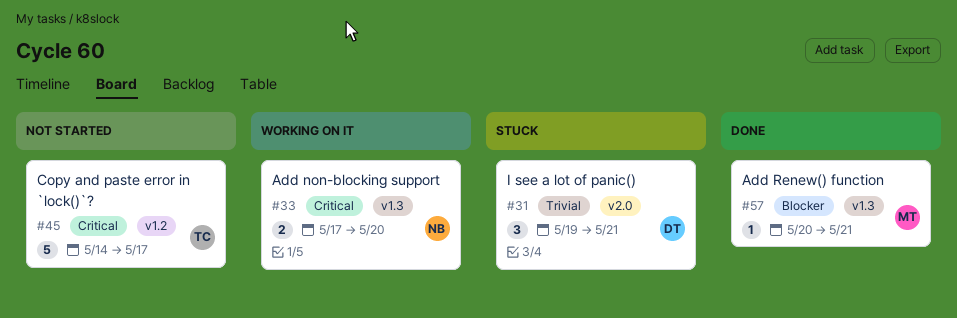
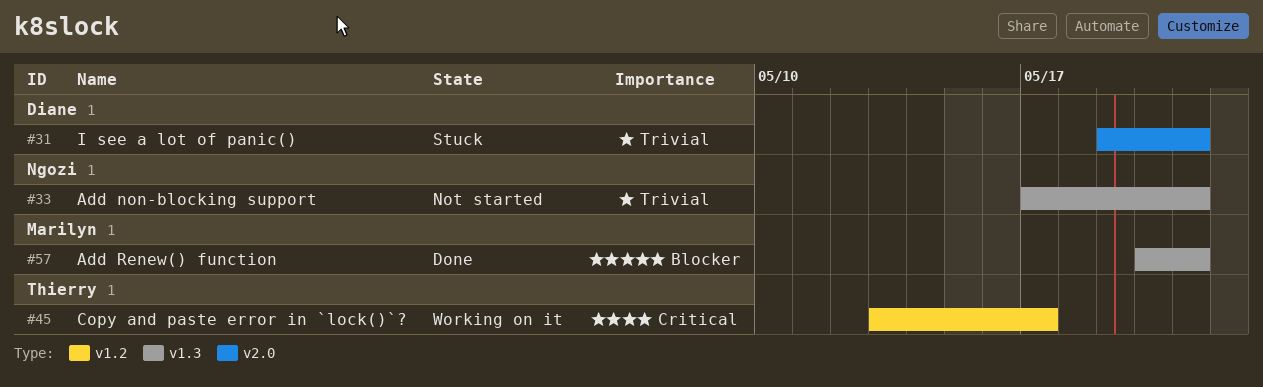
#33, status: Working on it -> Not started
#33, priority: Critical -> Trivial
#33, due: May 20 -> May 21
#45, status: Not started -> Working on it
#45, start: May 14 -> May 13

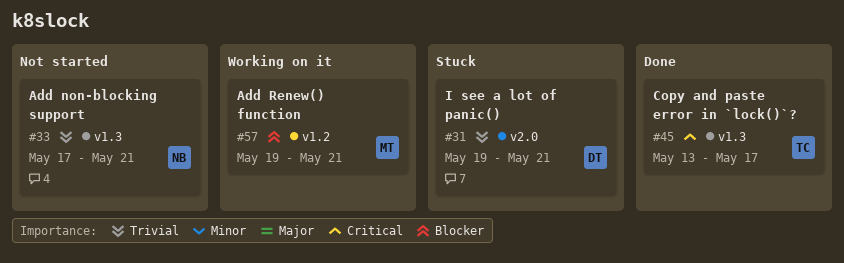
#45, status: Working on it -> Done
#45, label: v1.2 -> v1.3
#57, status: Done -> Working on it
#57, label: v1.3 -> v1.2
#57, start: May 20 -> May 19

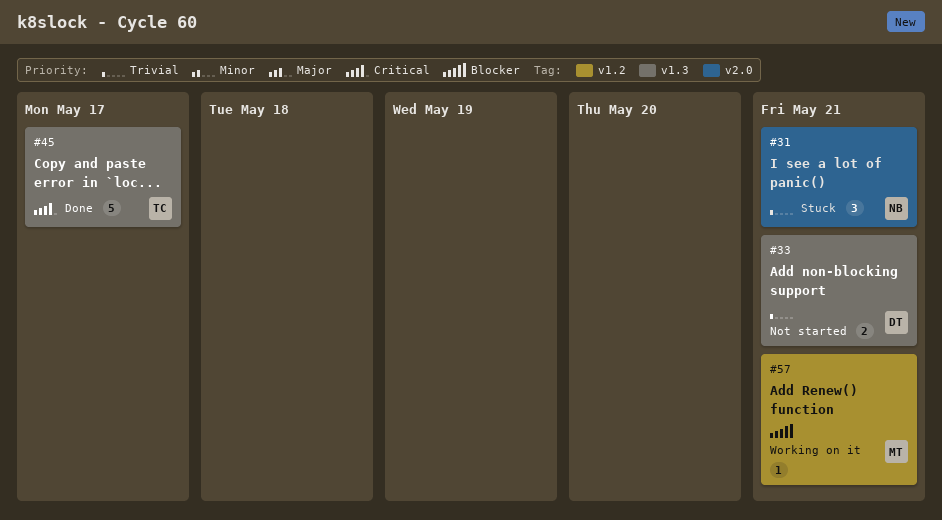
#31, owner: DT -> NB
#33, owner: NB -> DT

